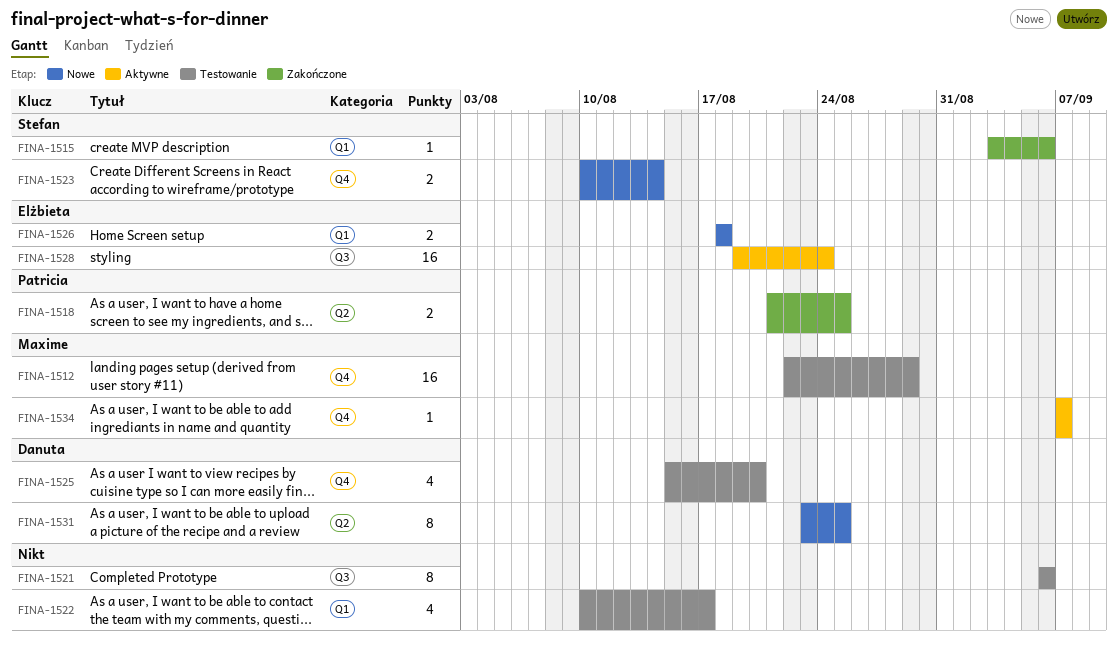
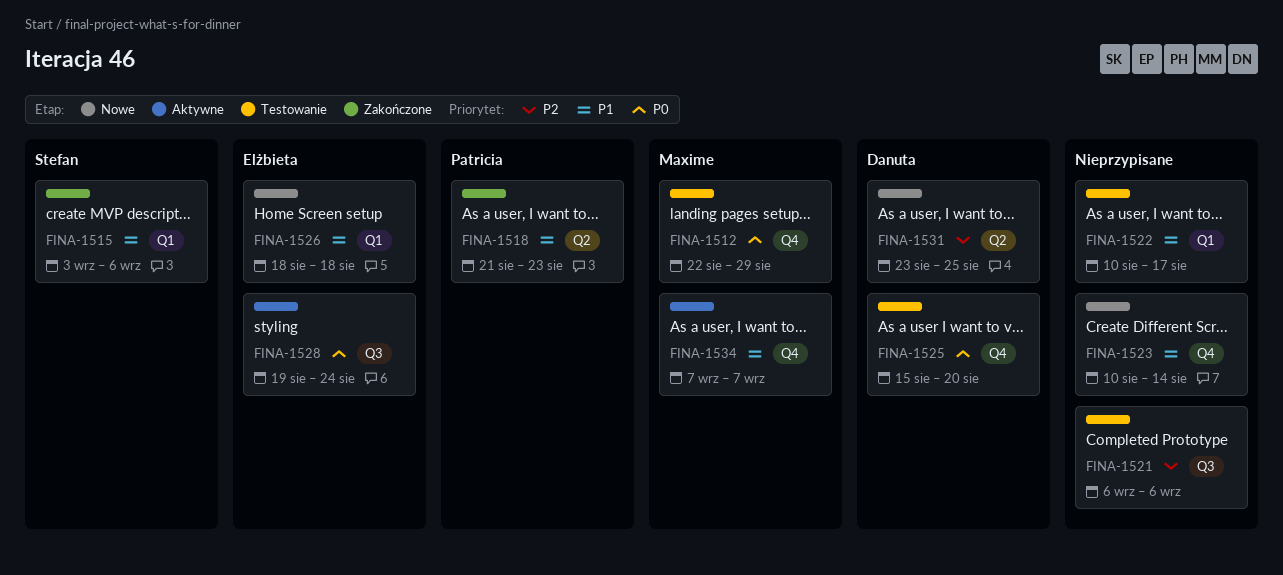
FINA-1518, due: Aug 25 -> Aug 23
FINA-1523, owner: Stefan -> none

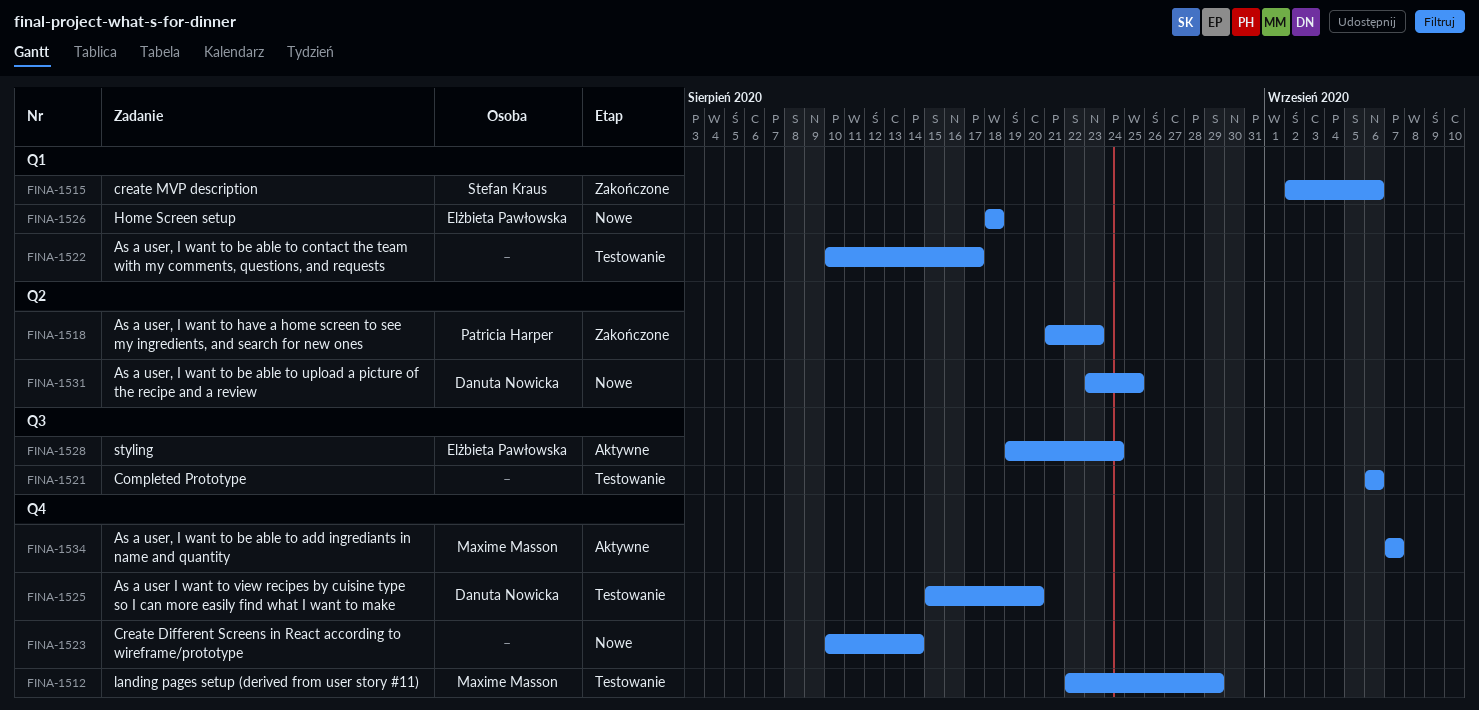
FINA-1515, start: Sep 3 -> Sep 2

